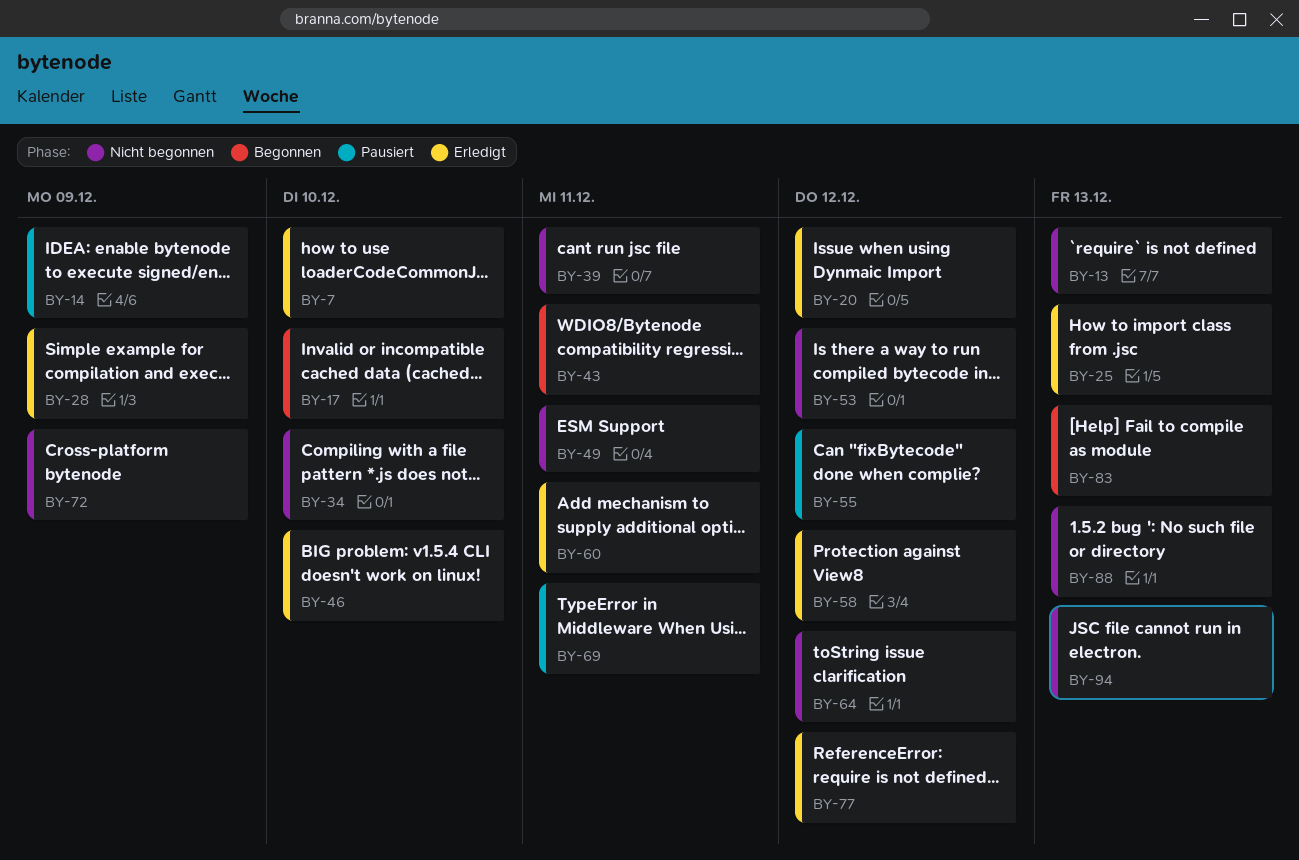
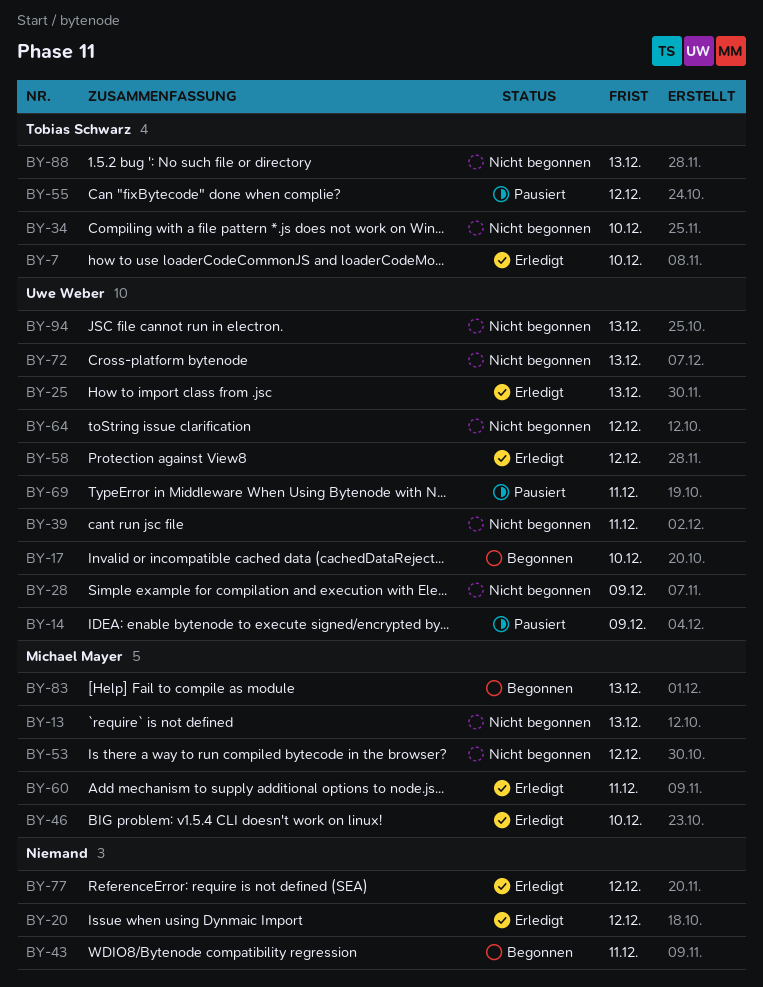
BY-28, status: Erledigt -> Nicht begonnen
BY-49: present -> none
BY-72, due: Dec 9 -> Dec 13

